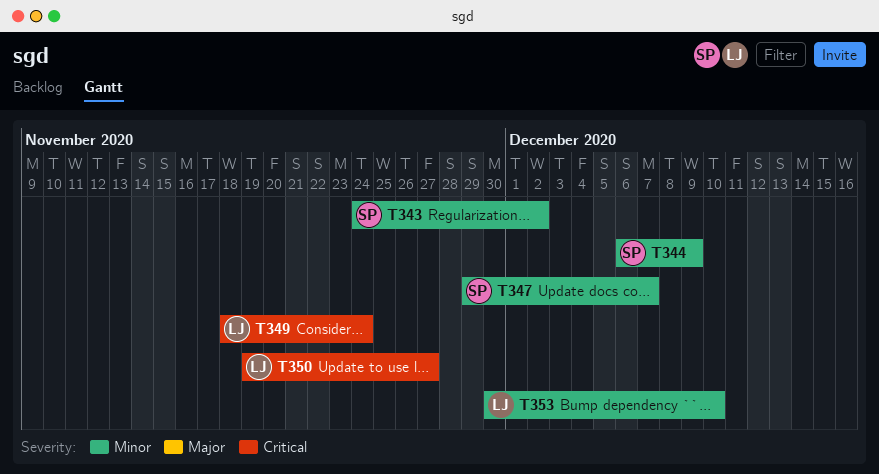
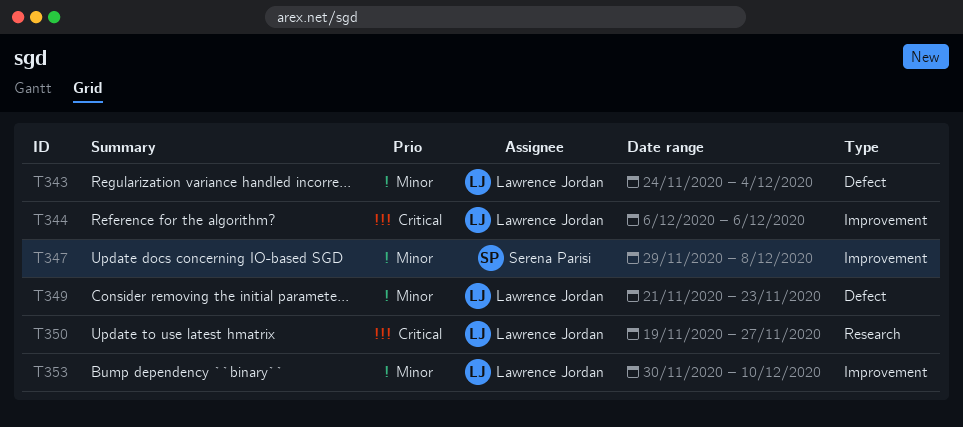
T343, owner: Serena Parisi -> Lawrence Jordan
T343, due: Dec 2 -> Dec 4
T344, owner: Serena Parisi -> Lawrence Jordan
T344, priority: Minor -> Critical
T344, due: Dec 9 -> Dec 6
T347, due: Dec 7 -> Dec 8
T349, priority: Critical -> Minor
T349, start: Nov 18 -> Nov 21
T349, due: Nov 24 -> Nov 23

